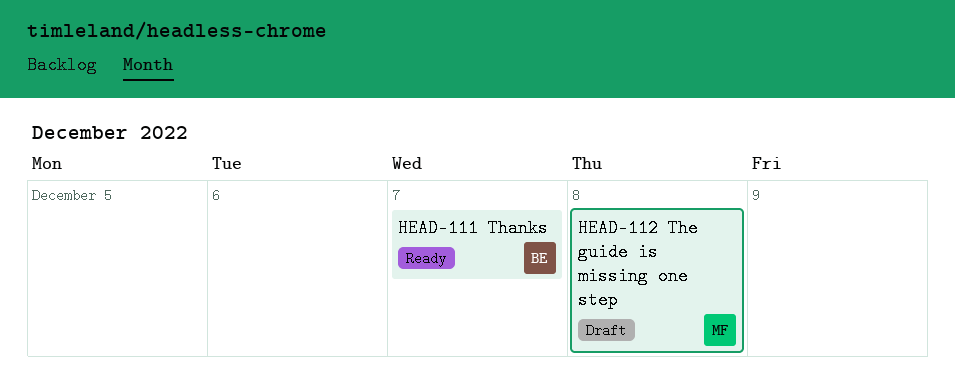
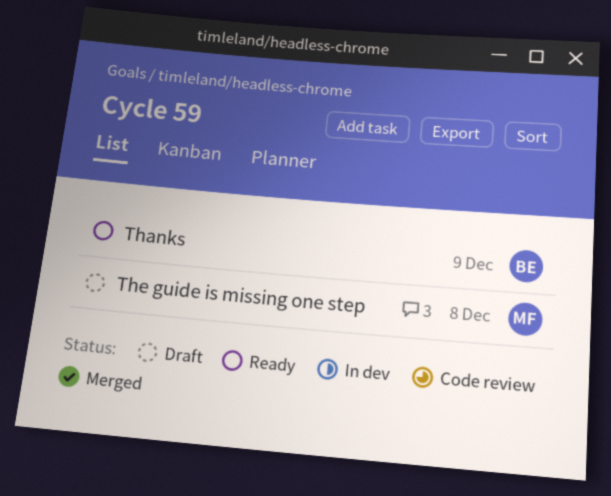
Thanks, day: Dec 7 -> Dec 9

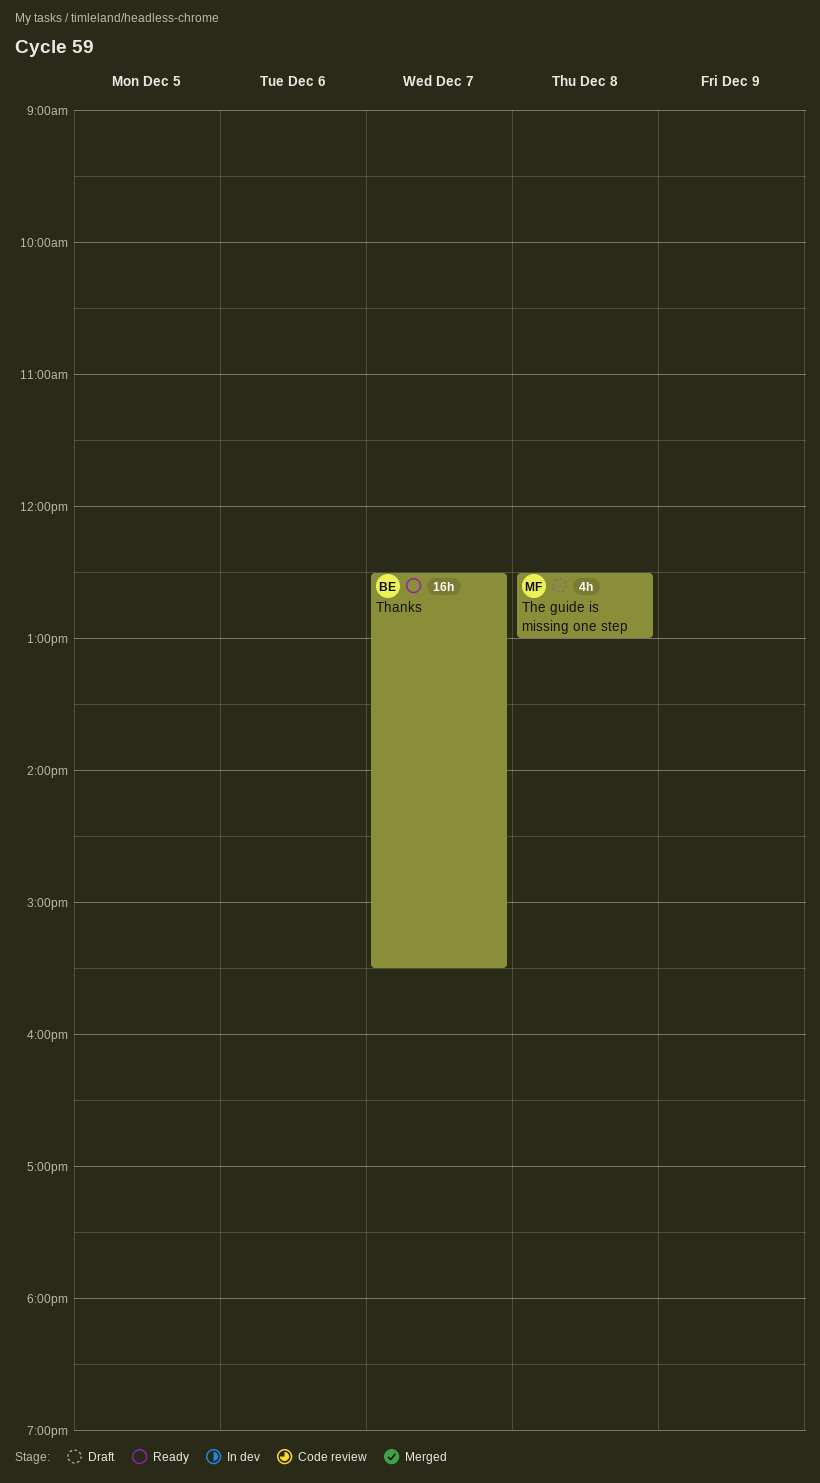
Thanks, day: Dec 9 -> Dec 7

